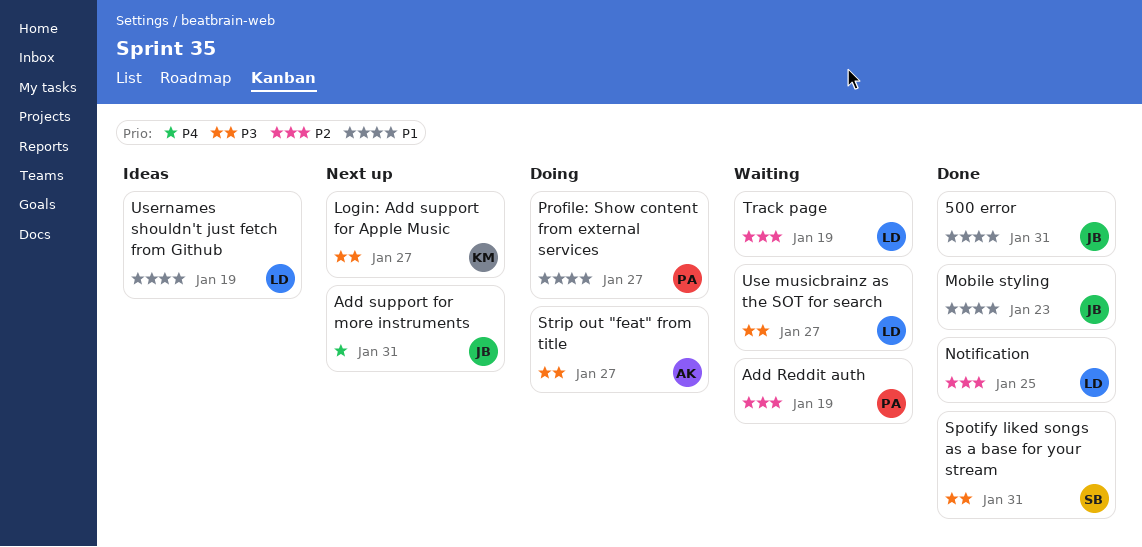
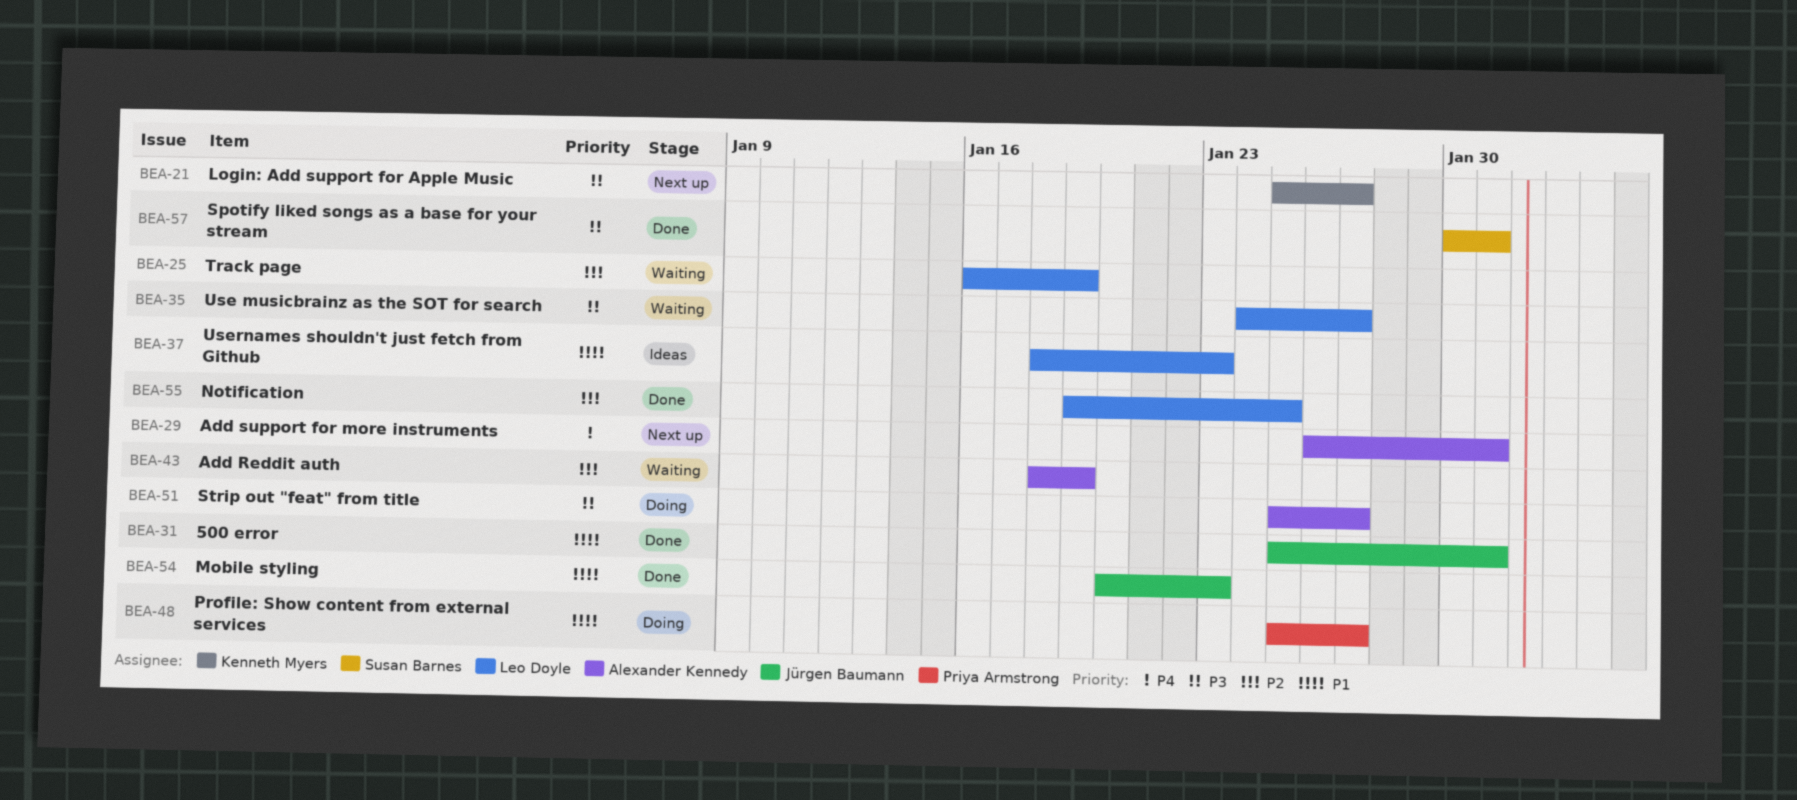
Add Reddit auth, owner: Priya Armstrong -> Alexander Kennedy
Add support for more instruments, owner: Jürgen Baumann -> Alexander Kennedy
Usernames shouldn't just fetch from Github, due: Jan 19 -> Jan 23

